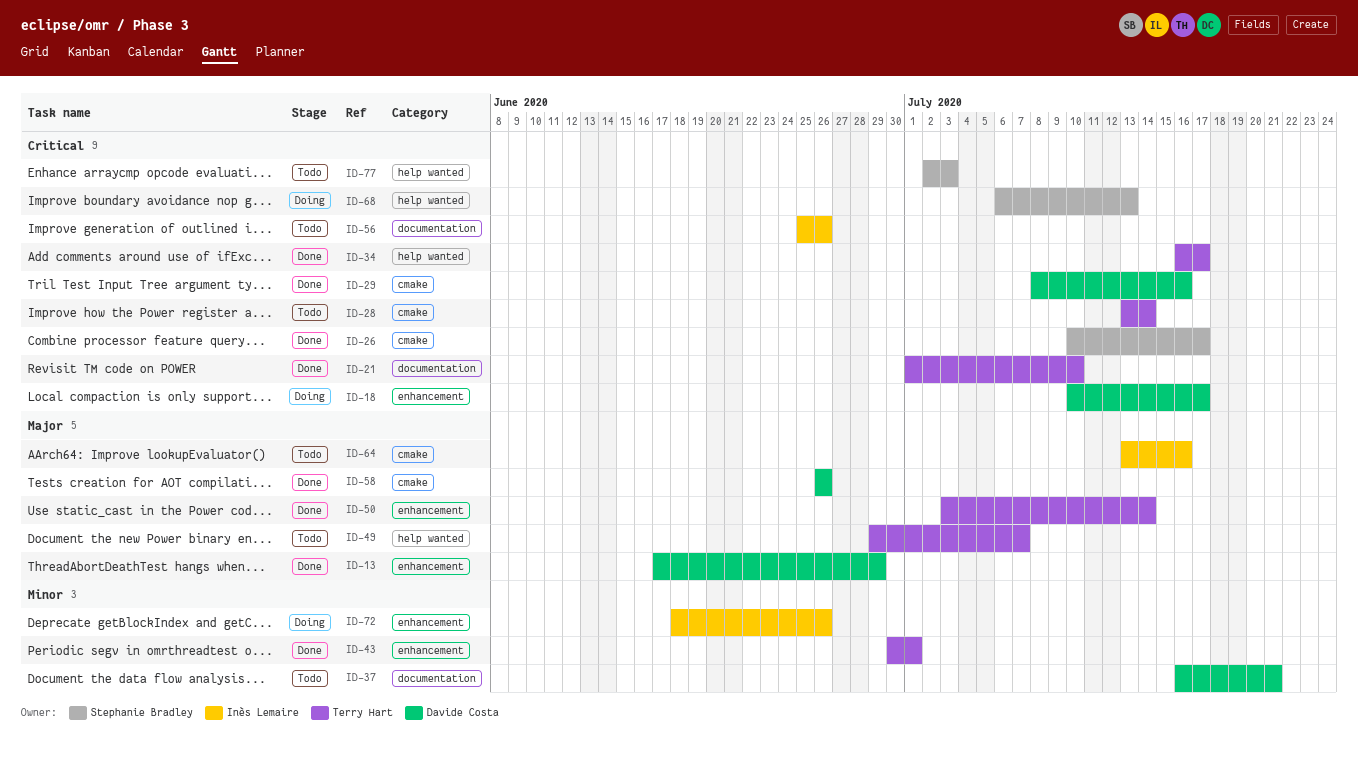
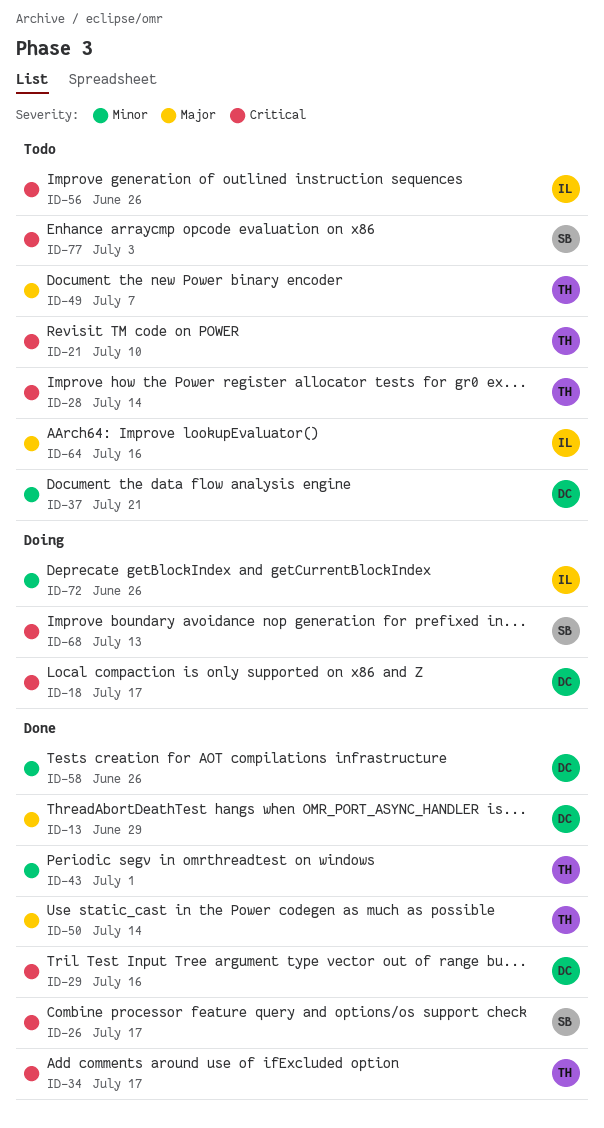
ID-21, status: Done -> Todo
ID-58, priority: Major -> Minor

